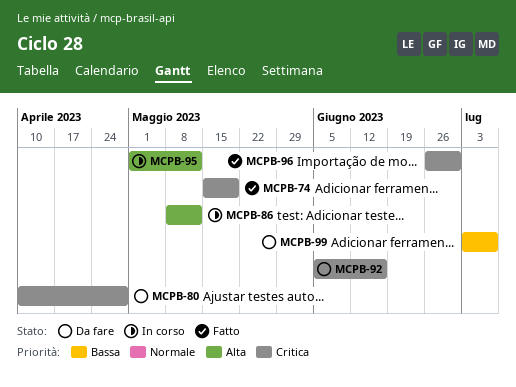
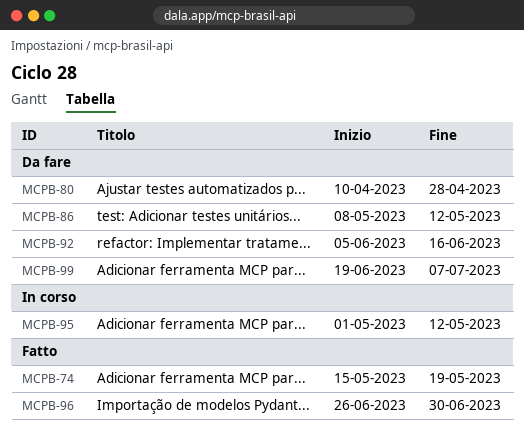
MCPB-86, status: In corso -> Da fare
MCPB-99, start: Jul 3 -> Jun 19

